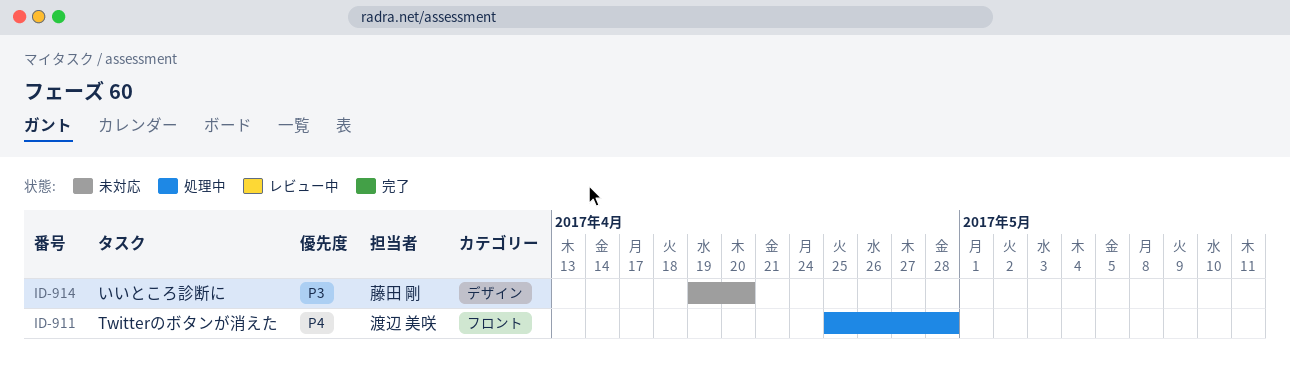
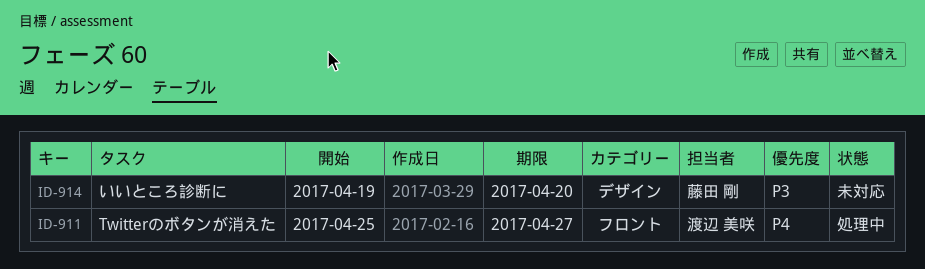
ID-911, due: Apr 28 -> Apr 27

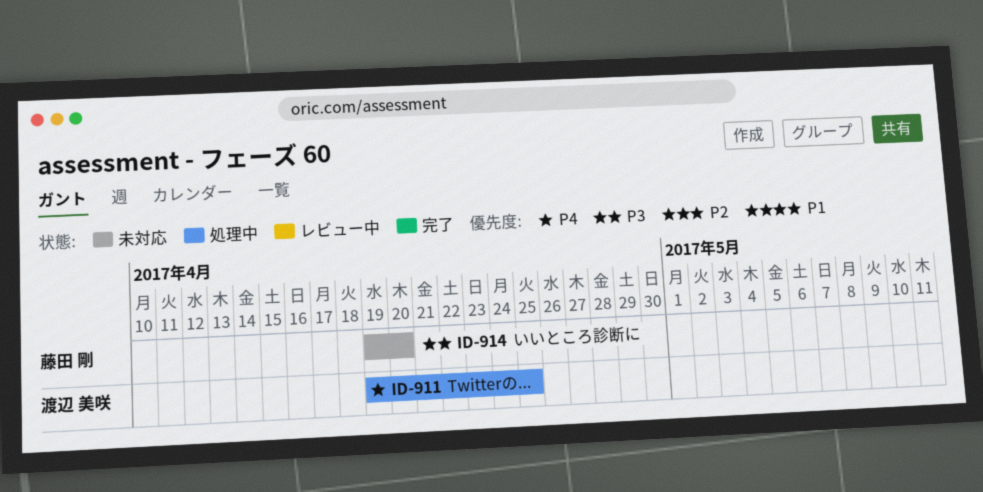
ID-911, start: Apr 25 -> Apr 19
ID-911, due: Apr 27 -> Apr 25

